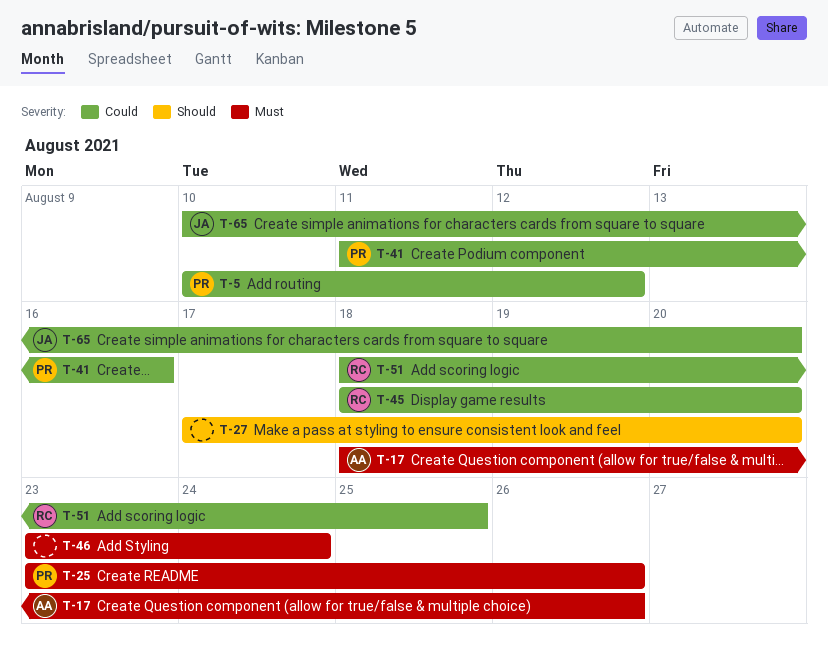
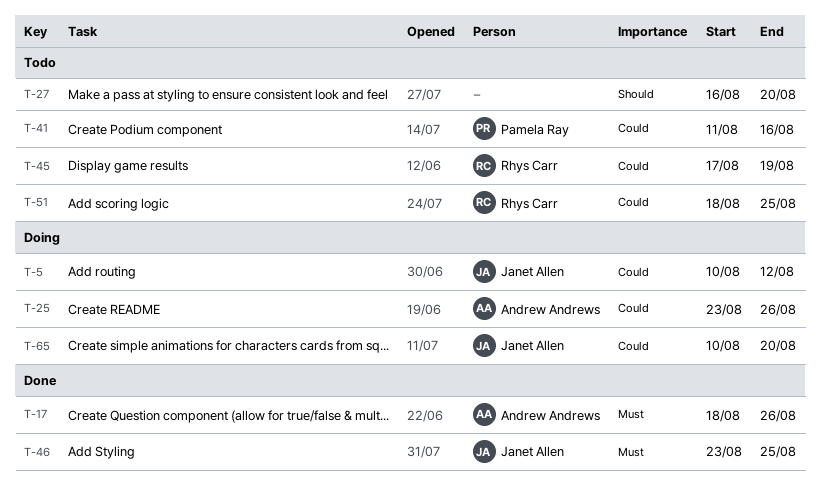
T-5, owner: Pamela Ray -> Janet Allen
T-25, owner: Pamela Ray -> Andrew Andrews
T-25, priority: Must -> Could
T-27, start: Aug 17 -> Aug 16
T-45, start: Aug 18 -> Aug 17
T-45, due: Aug 20 -> Aug 19
T-46, owner: none -> Janet Allen
T-46, due: Aug 24 -> Aug 25

